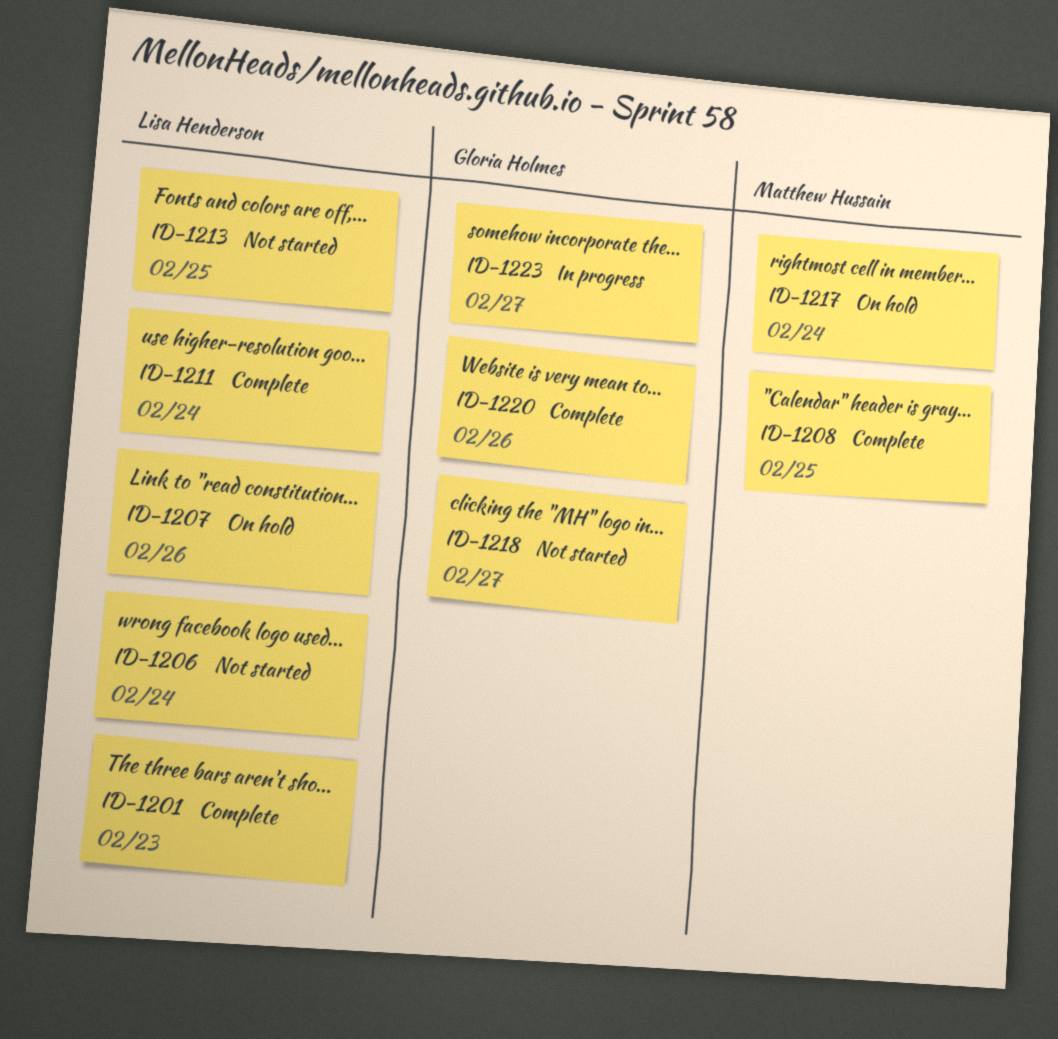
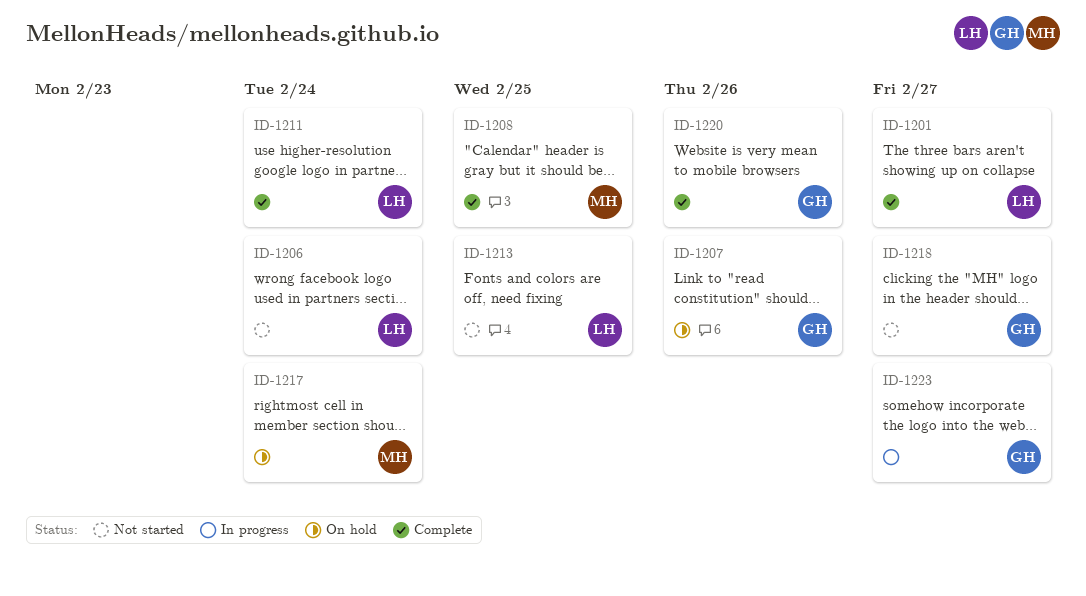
ID-1201, due: Feb 23 -> Feb 27
ID-1207, owner: Lisa Henderson -> Gloria Holmes

